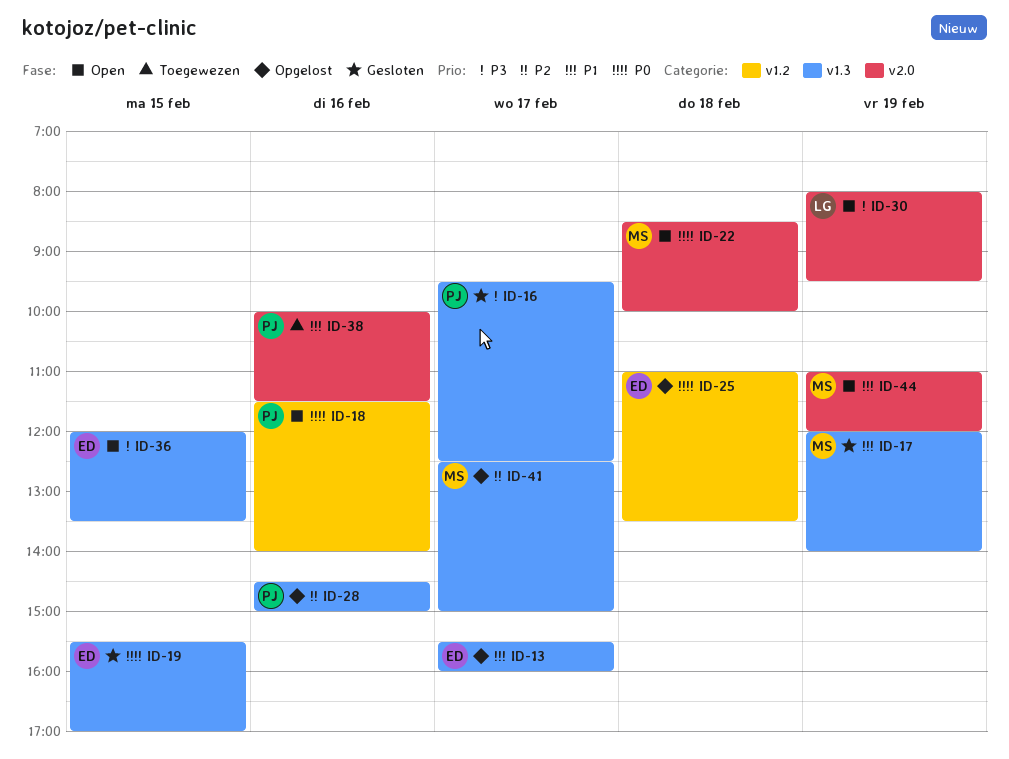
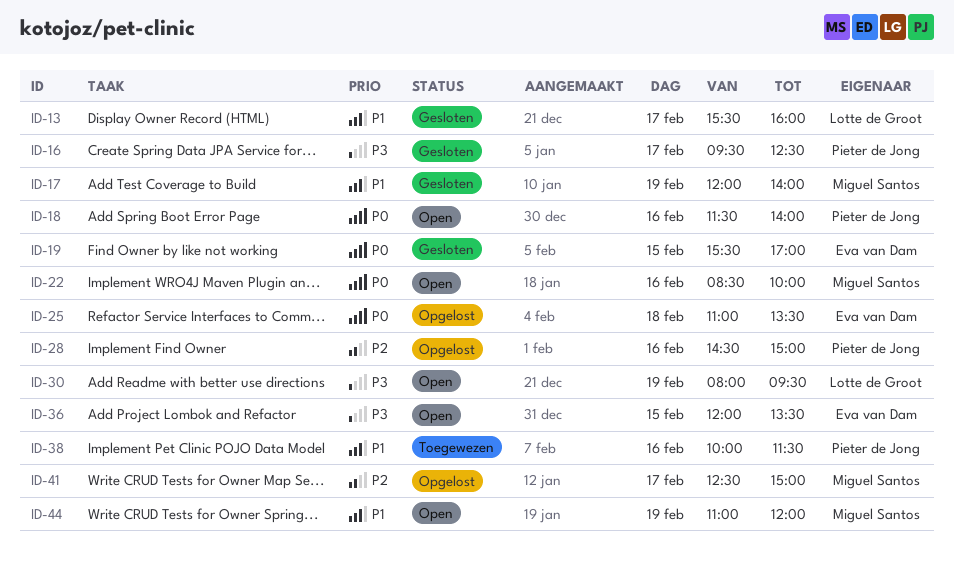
ID-13, status: Opgelost -> Gesloten
ID-13, owner: Eva van Dam -> Lotte de Groot
ID-22, day: Feb 18 -> Feb 16

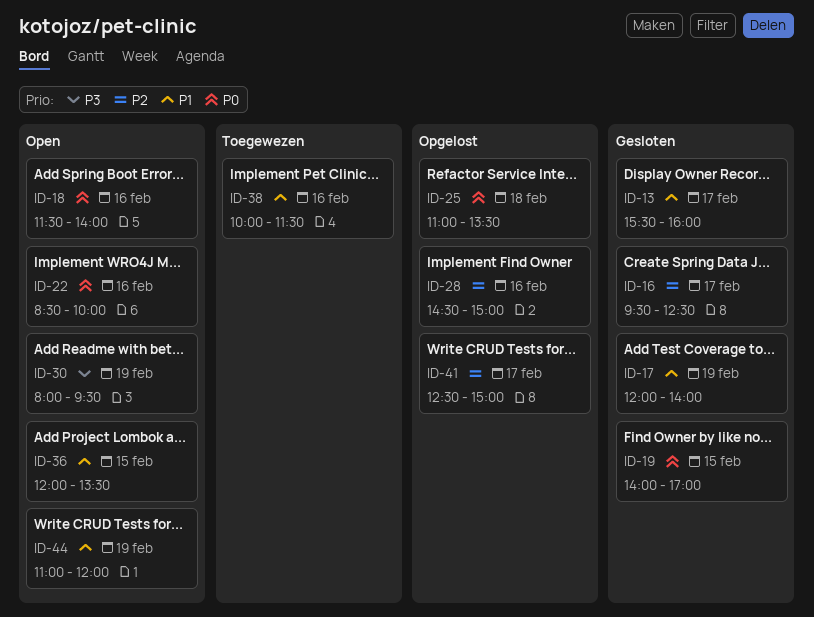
ID-16, priority: P3 -> P2
ID-19, begins: 15:30 -> 14:00
ID-36, priority: P3 -> P1

